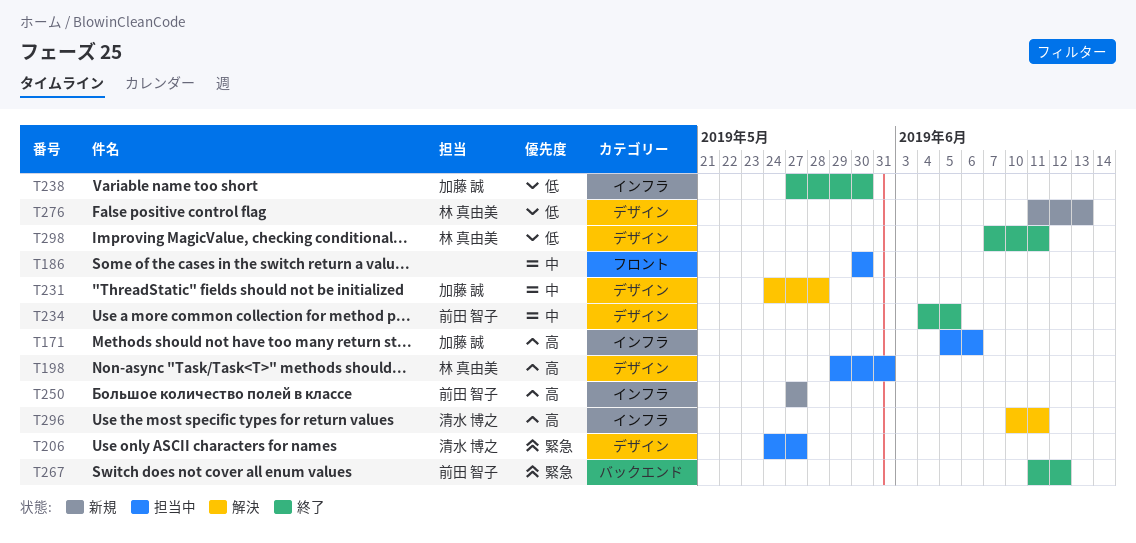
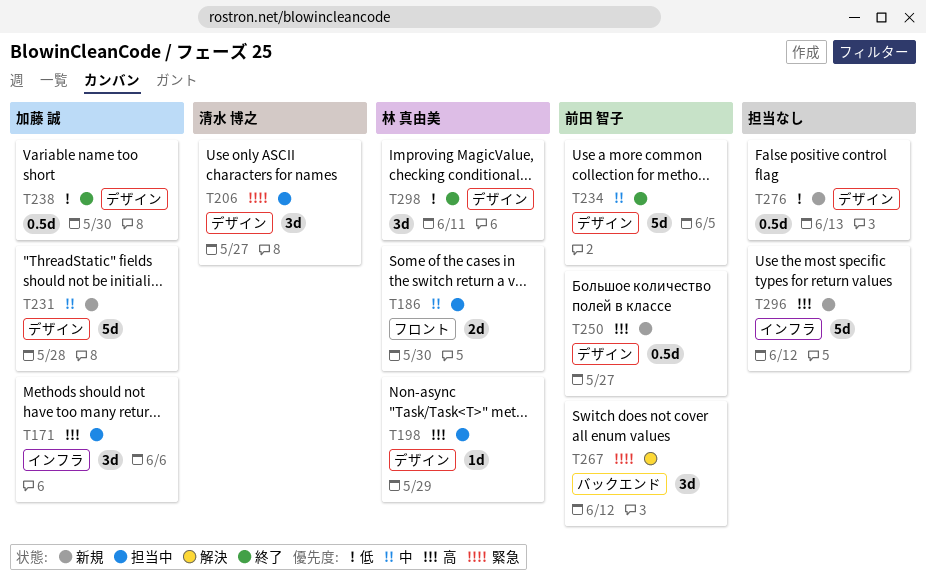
T186, owner: none -> 林 真由美
T198, due: May 31 -> May 29
T231, status: 解決 -> 新規
T238, label: インフラ -> デザイン
T250, label: インフラ -> デザイン
T267, status: 終了 -> 解決
T276, owner: 林 真由美 -> none
T296, status: 解決 -> 新規
T296, owner: 清水 博之 -> none
T296, due: Jun 11 -> Jun 12

